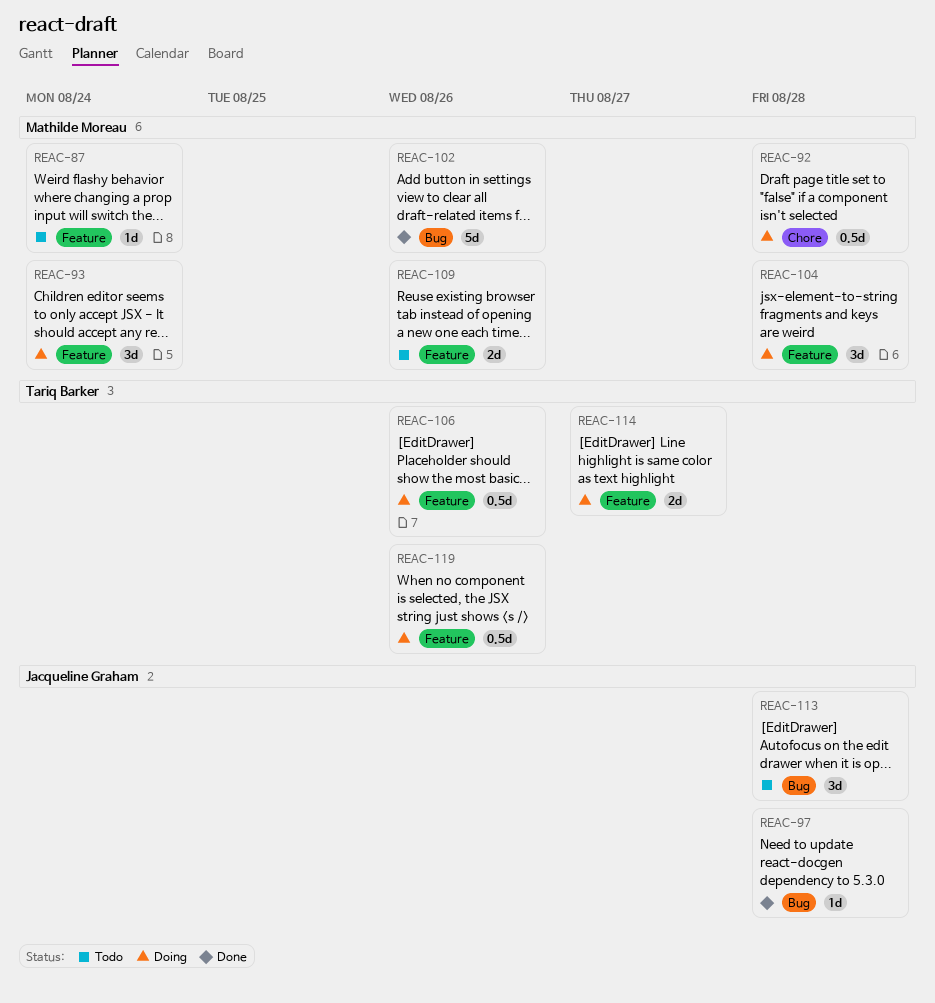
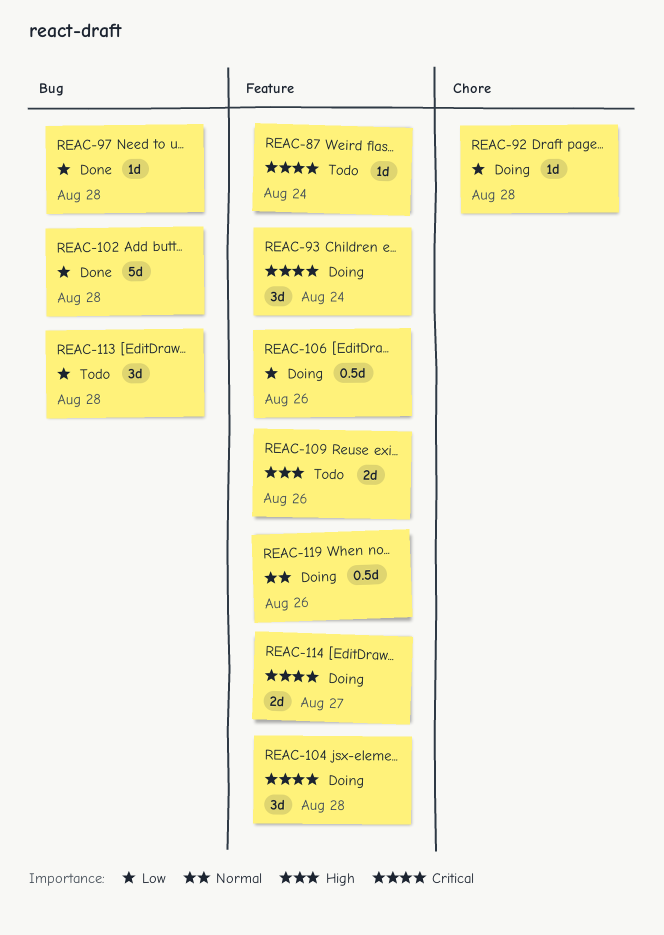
REAC-92, estimate: 0.5d -> 1d
REAC-102, due: Aug 26 -> Aug 28

